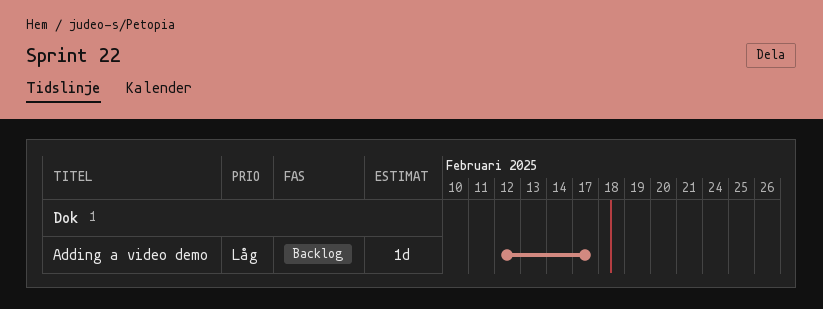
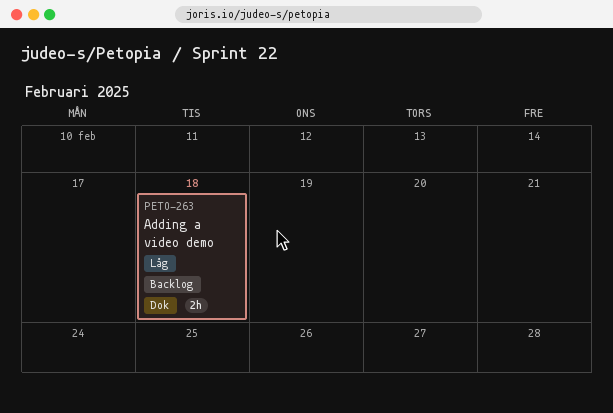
Adding a video demo, estimate: 1d -> 2h
Adding a video demo, due: Feb 17 -> Feb 18

